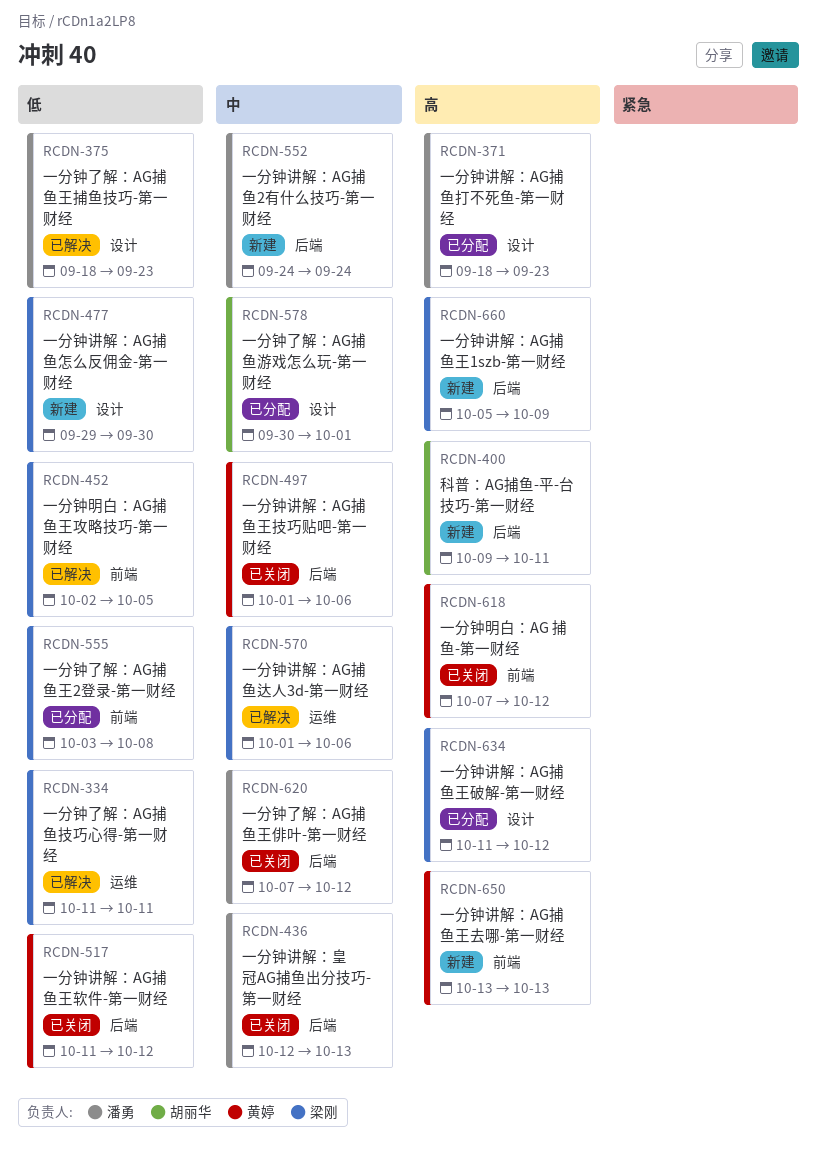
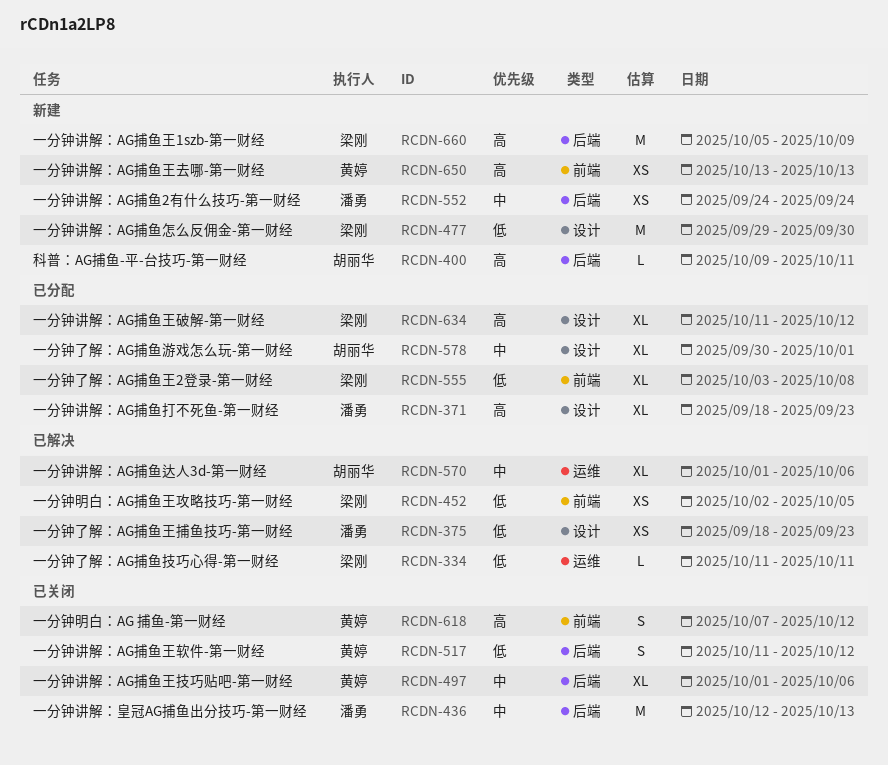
RCDN-570, owner: 梁刚 -> 胡丽华
RCDN-620: present -> none

